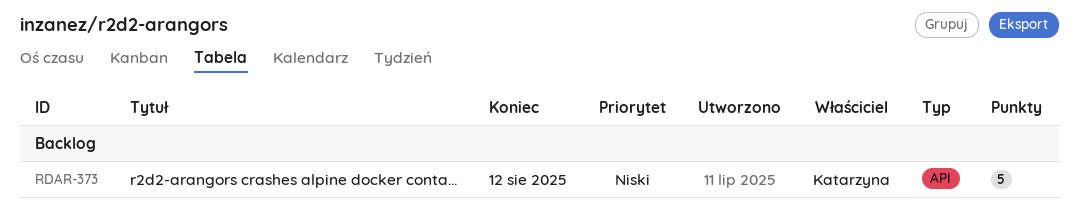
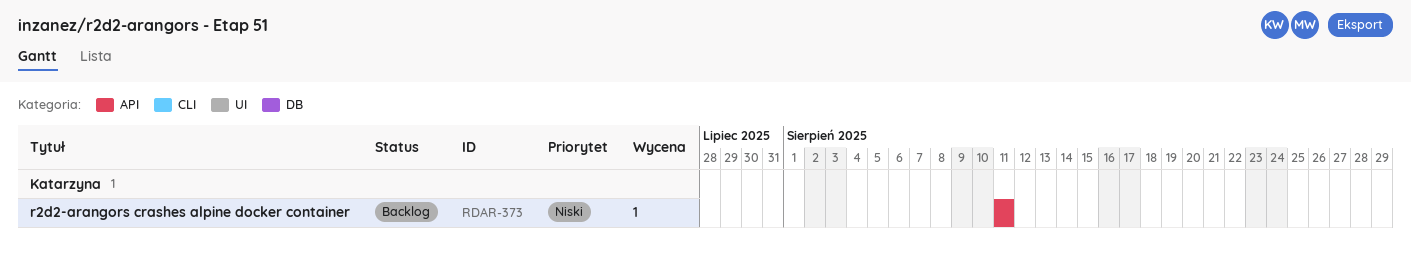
RDAR-373, estimate: 5 -> 1
RDAR-373, due: Aug 12 -> Aug 11

